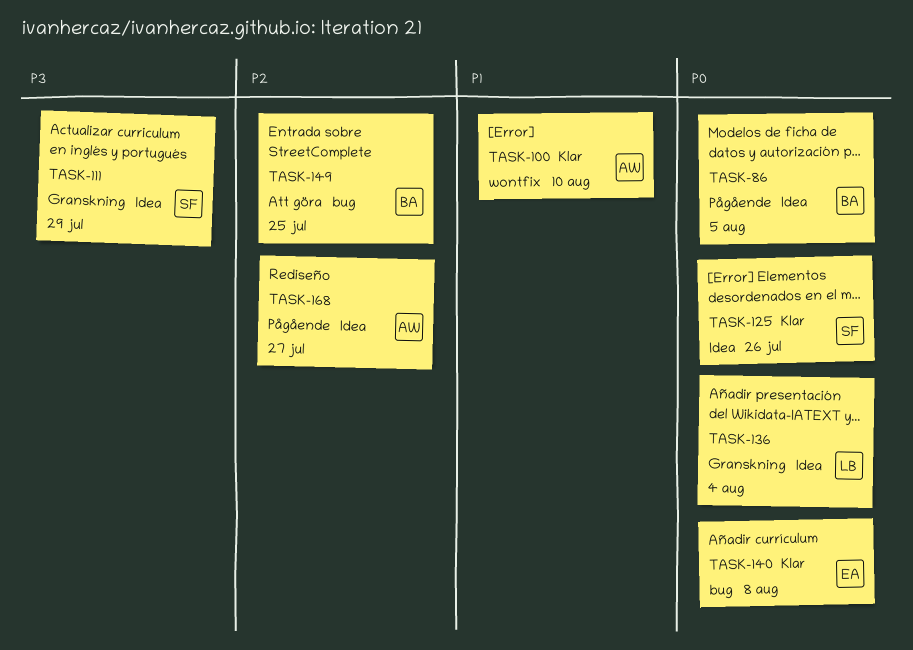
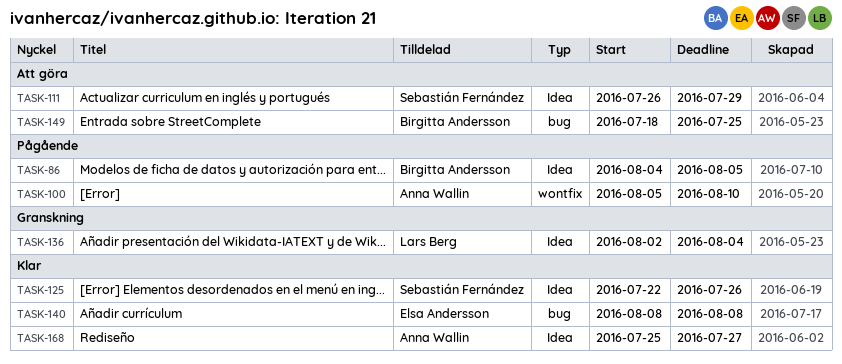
TASK-100, status: Klar -> Pågående
TASK-111, status: Granskning -> Att göra
TASK-168, status: Pågående -> Klar

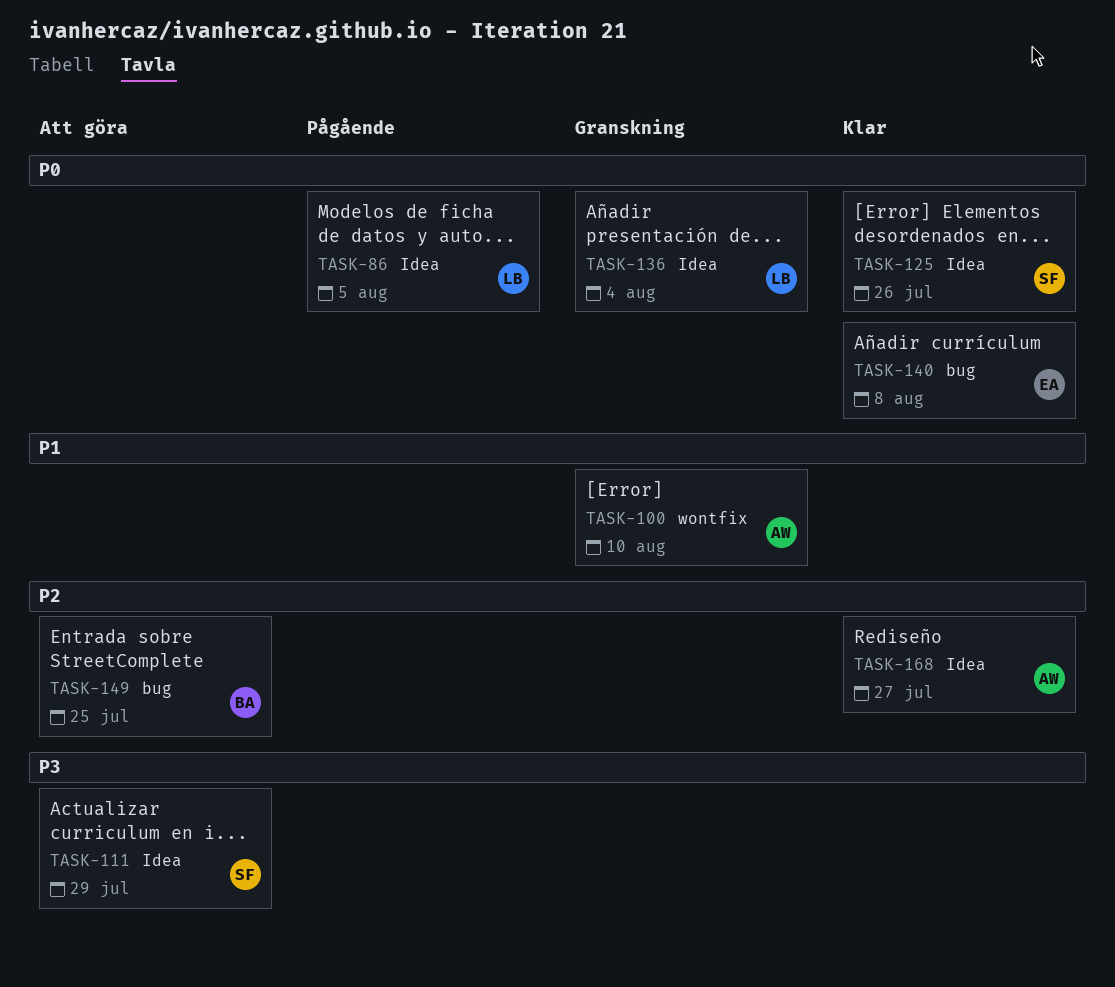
TASK-86, owner: Birgitta Andersson -> Lars Berg
TASK-100, status: Pågående -> Granskning

